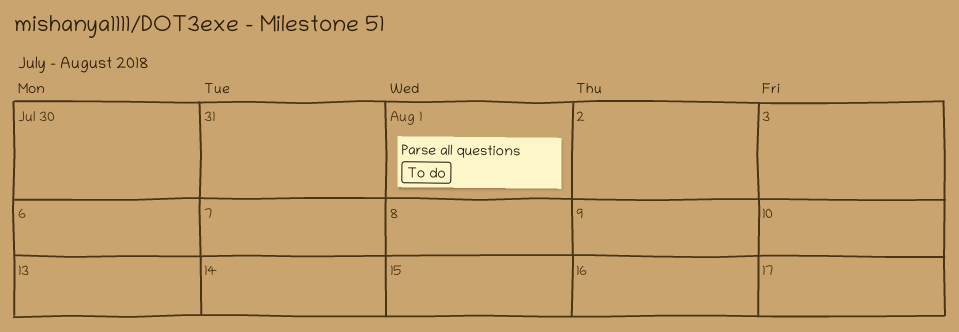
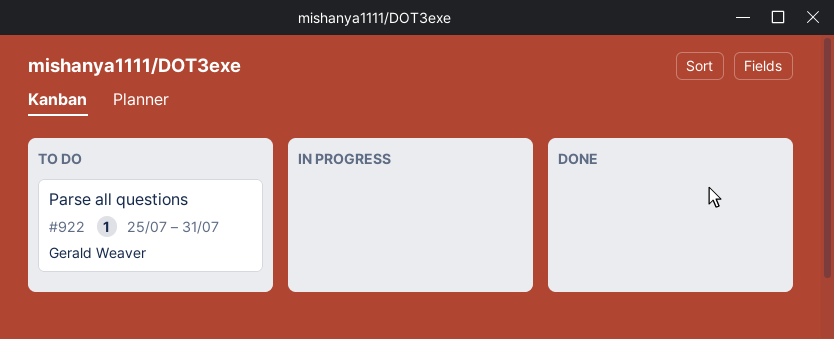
Parse all questions, due: Aug 1 -> Jul 31

